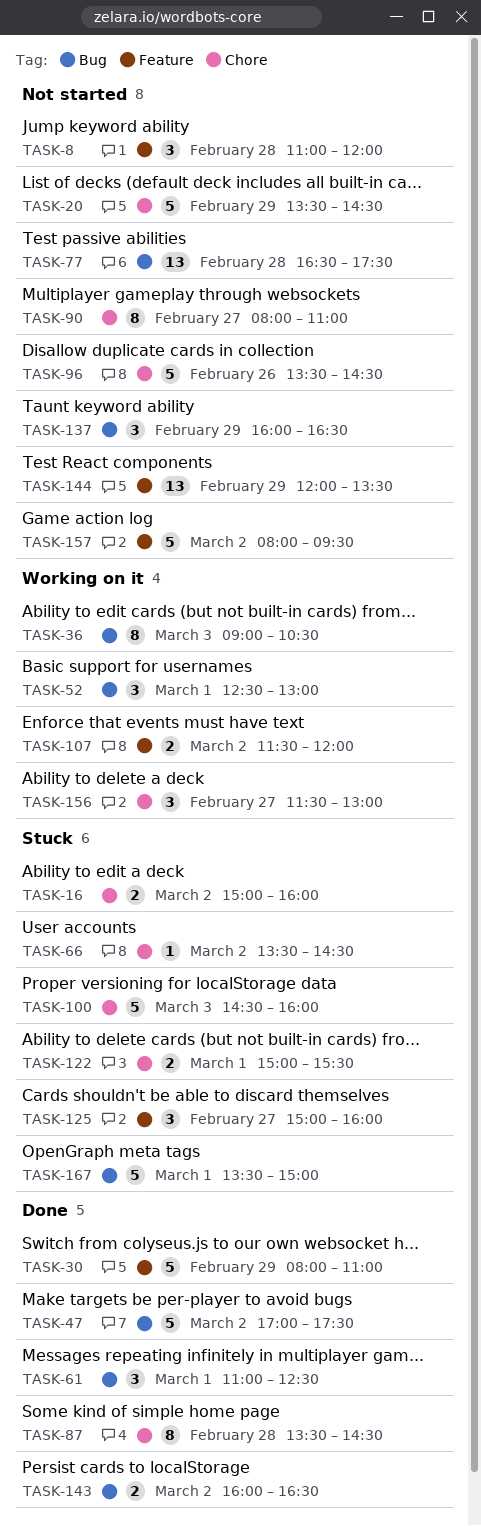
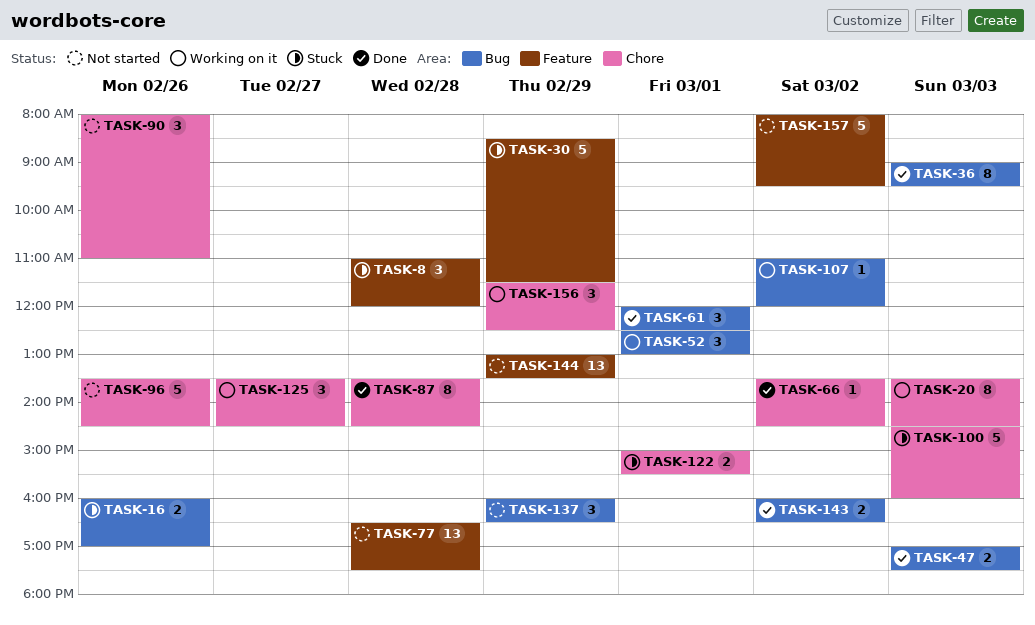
TASK-8, status: Not started -> Stuck
TASK-16, label: Chore -> Bug
TASK-16, day: Mar 2 -> Feb 26
TASK-16, begins: 15:00 -> 16:00
TASK-16, ends: 16:00 -> 17:00
TASK-20, status: Not started -> Working on it
TASK-20, estimate: 5 -> 8
TASK-20, day: Feb 29 -> Mar 3
TASK-30, status: Done -> Stuck
TASK-30, begins: 08:00 -> 08:30
TASK-30, ends: 11:00 -> 11:30
TASK-36, status: Working on it -> Done
TASK-36, ends: 10:30 -> 09:30
TASK-47, estimate: 5 -> 2
TASK-47, day: Mar 2 -> Mar 3
TASK-61, begins: 11:00 -> 12:00
TASK-66, status: Stuck -> Done
TASK-77, label: Bug -> Feature
TASK-90, estimate: 8 -> 3
TASK-90, day: Feb 27 -> Feb 26
TASK-107, label: Feature -> Bug
TASK-107, estimate: 2 -> 1
TASK-107, begins: 11:30 -> 11:00
TASK-125, status: Stuck -> Working on it
TASK-125, label: Feature -> Chore
TASK-125, begins: 15:00 -> 13:30
TASK-125, ends: 16:00 -> 14:30
TASK-144, begins: 12:00 -> 13:00
TASK-156, day: Feb 27 -> Feb 29
TASK-156, ends: 13:00 -> 12:30
TASK-167: present -> none

